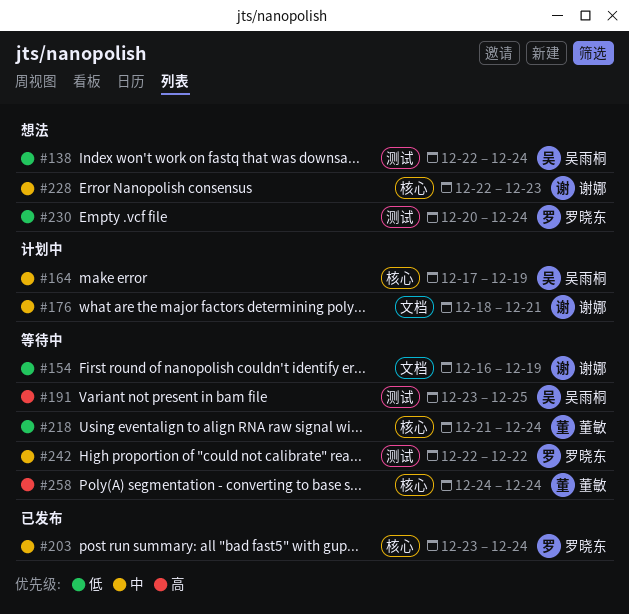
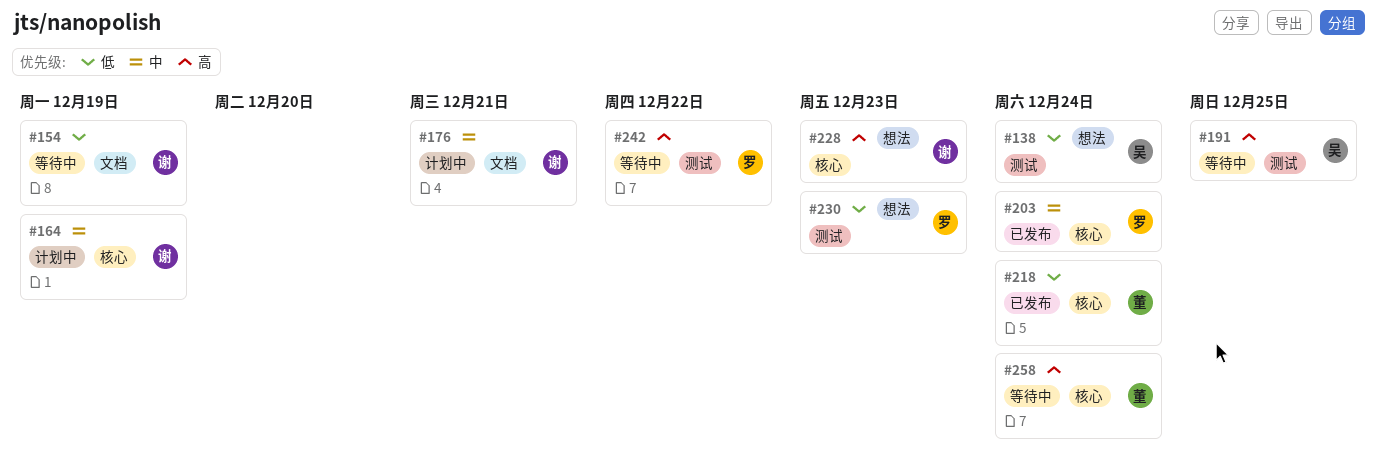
#164, owner: 吴雨桐 -> 谢娜
#218, status: 等待中 -> 已发布
#228, priority: 中 -> 高
#230, due: Dec 24 -> Dec 23
#242, priority: 中 -> 高

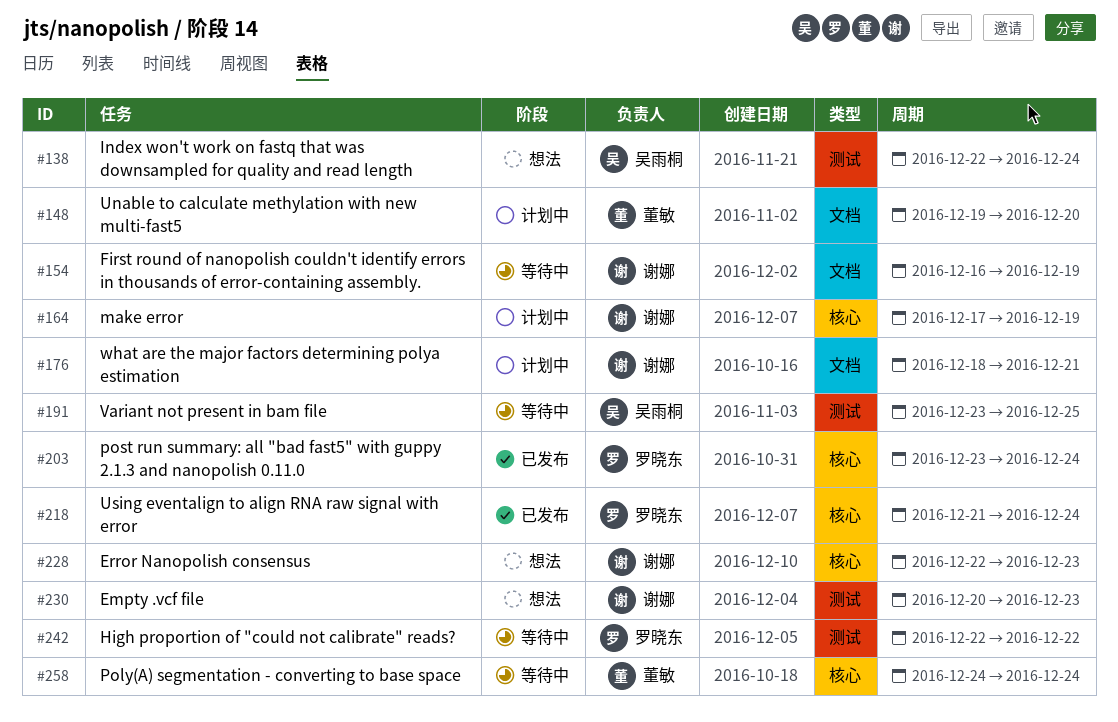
#148: none -> present
#218, owner: 董敏 -> 罗晓东
#230, owner: 罗晓东 -> 谢娜

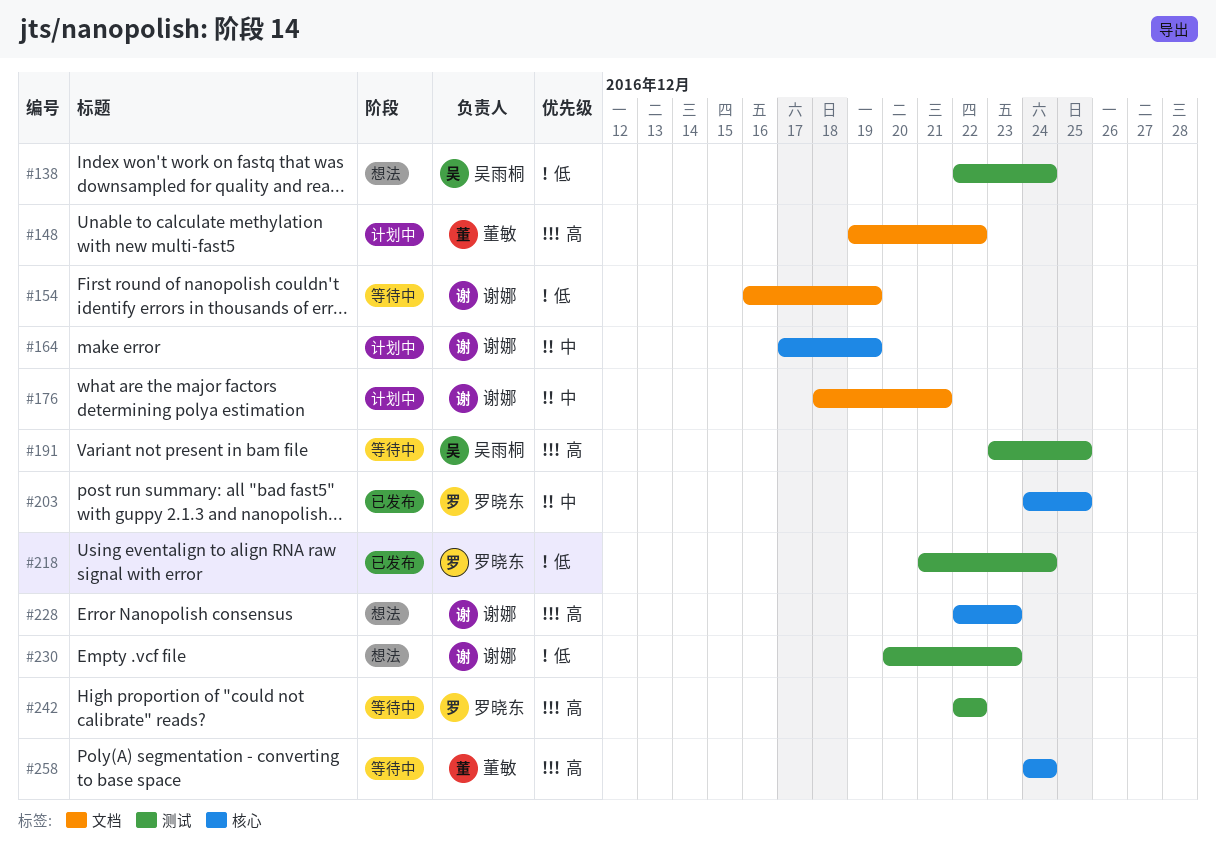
#148, due: Dec 20 -> Dec 22
#203, start: Dec 23 -> Dec 24
#203, due: Dec 24 -> Dec 25
#218, label: 核心 -> 测试

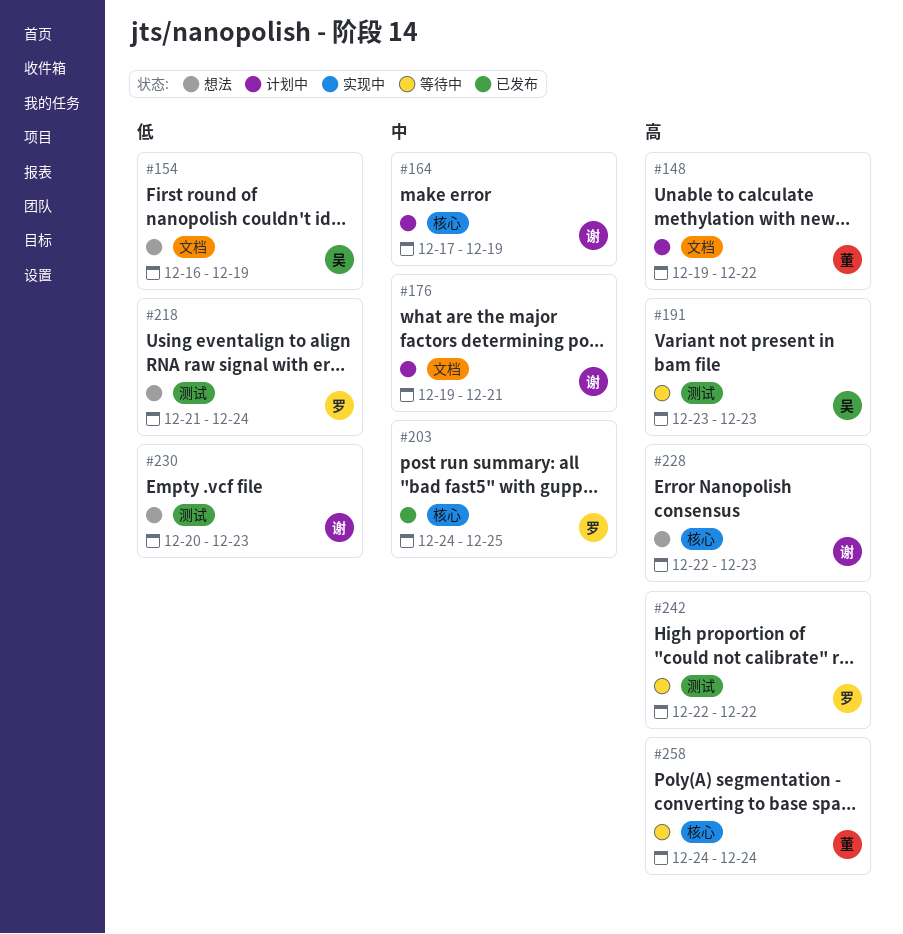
#138: present -> none
#154, status: 等待中 -> 想法
#154, owner: 谢娜 -> 吴雨桐
#176, start: Dec 18 -> Dec 19
#191, due: Dec 25 -> Dec 23
#218, status: 已发布 -> 想法

